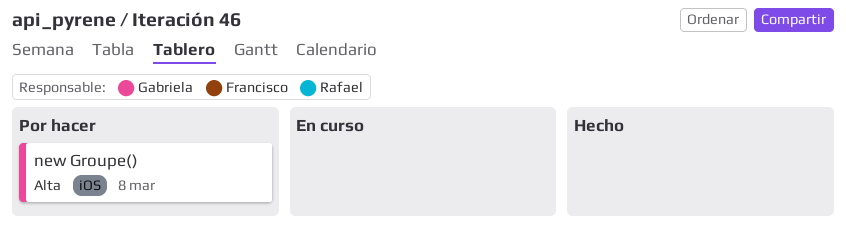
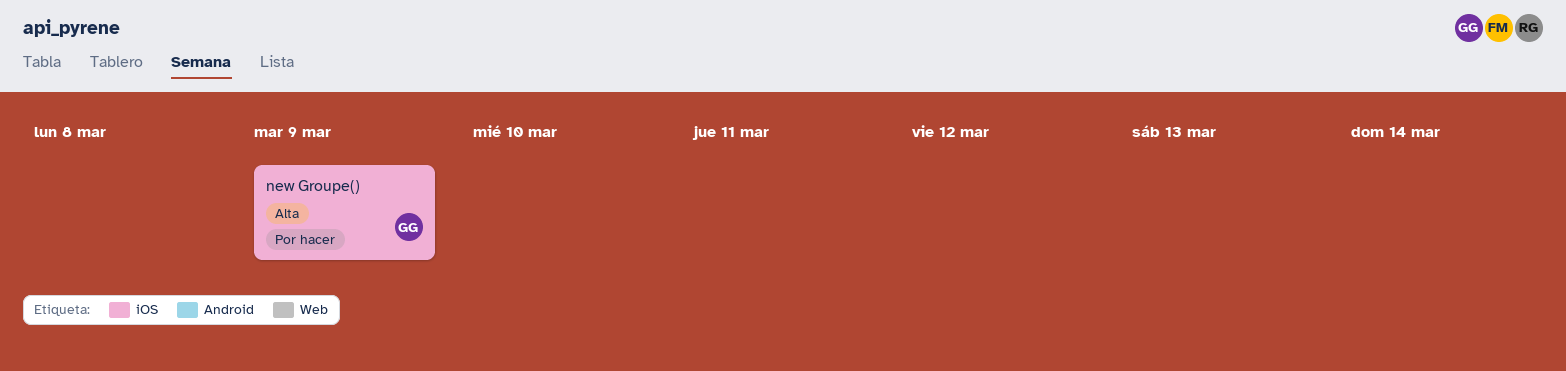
new Groupe(), due: Mar 8 -> Mar 9

